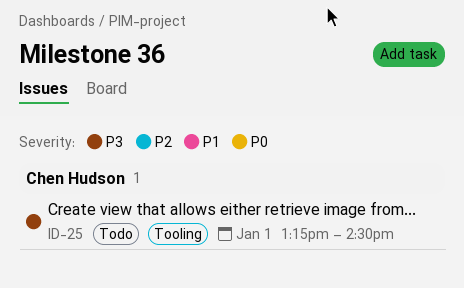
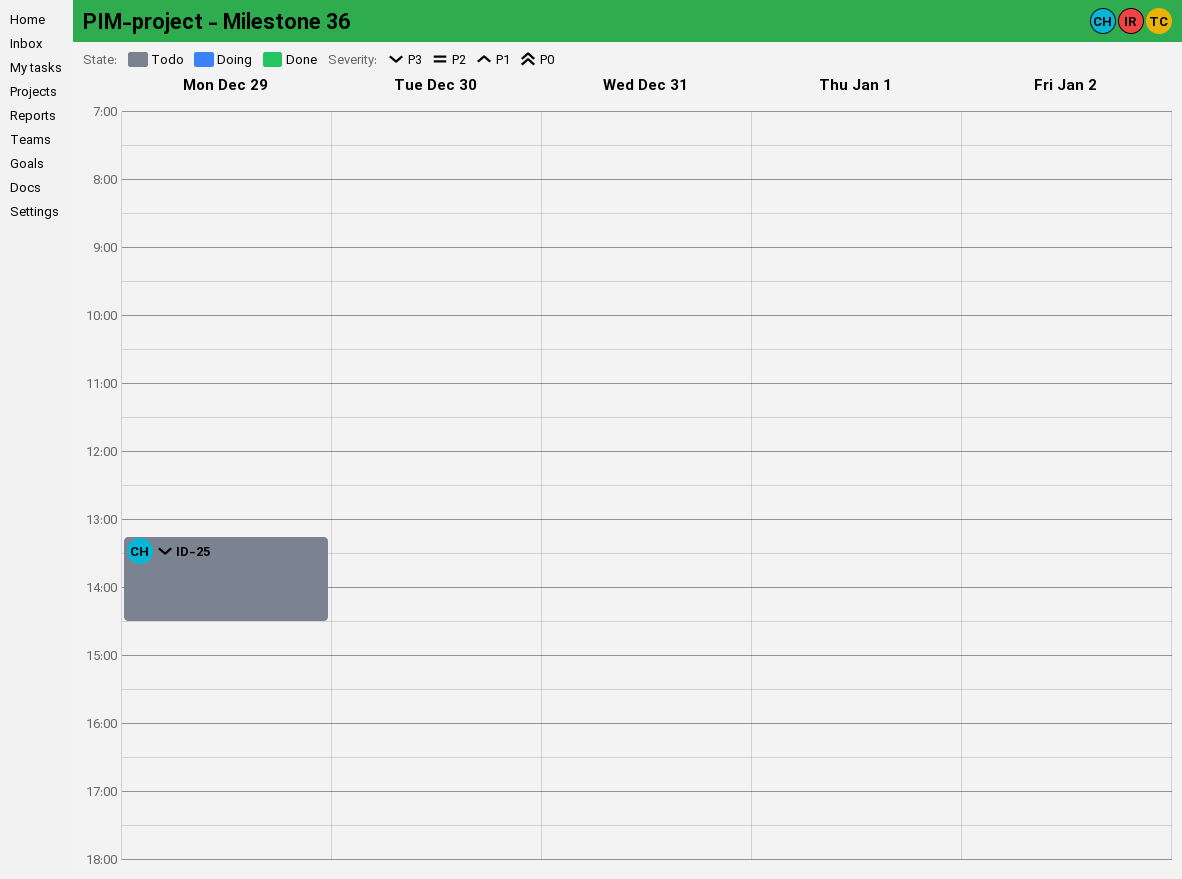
ID-25, day: Jan 1 -> Dec 29

